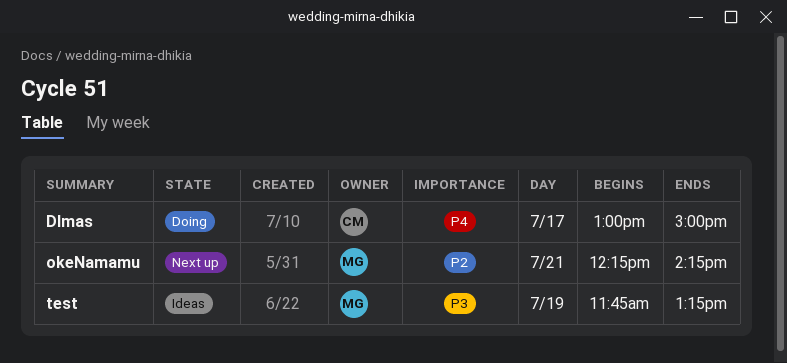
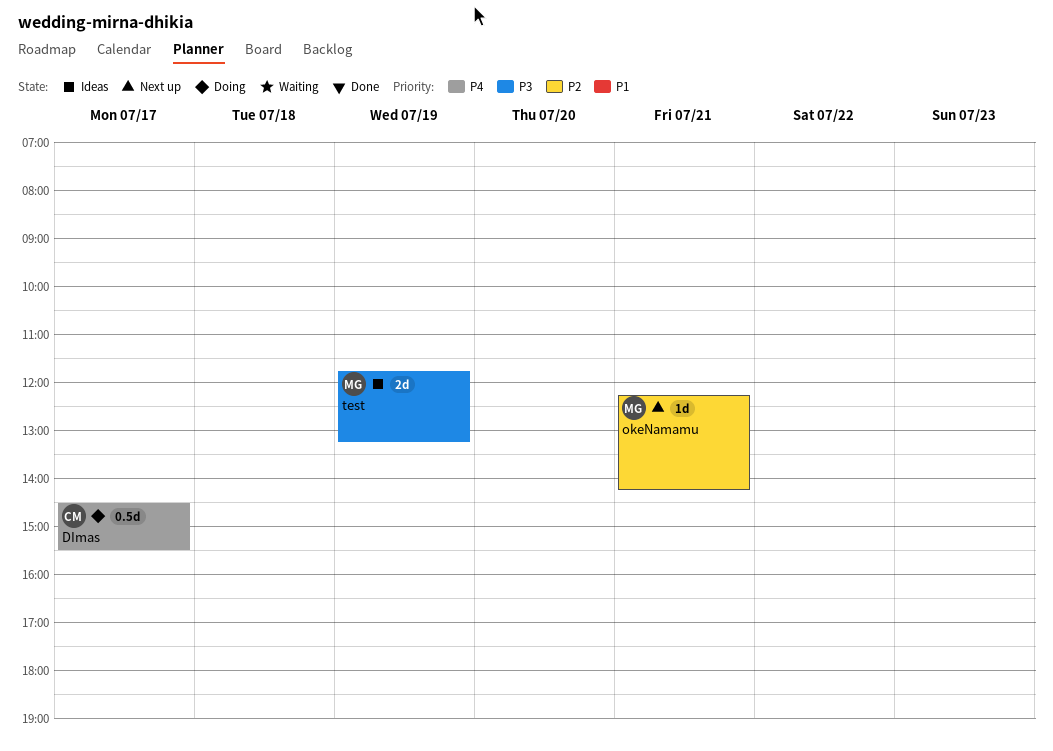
DImas, begins: 13:00 -> 14:30
DImas, ends: 15:00 -> 15:30

